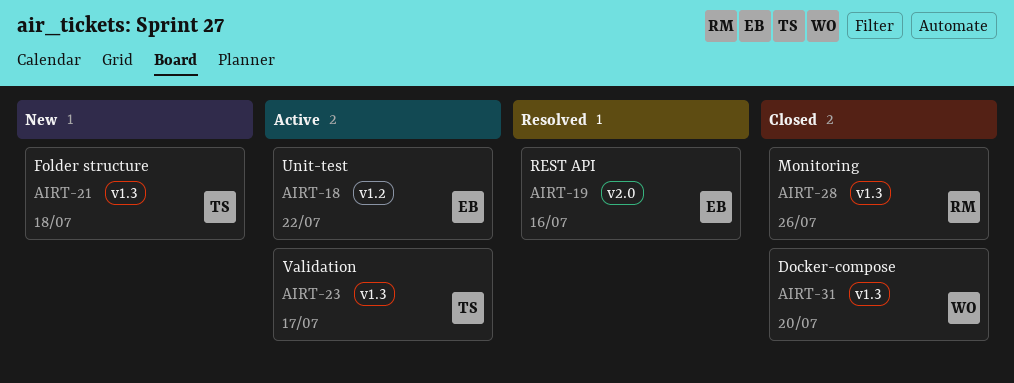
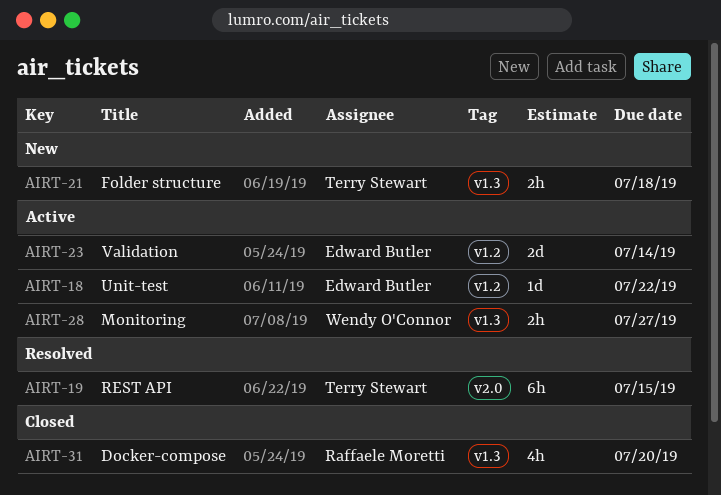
AIRT-19, owner: Edward Butler -> Terry Stewart
AIRT-19, due: Jul 16 -> Jul 15
AIRT-23, owner: Terry Stewart -> Edward Butler
AIRT-23, label: v1.3 -> v1.2
AIRT-23, due: Jul 17 -> Jul 14
AIRT-28, status: Closed -> Active
AIRT-28, owner: Raffaele Moretti -> Wendy O'Connor
AIRT-28, due: Jul 26 -> Jul 27
AIRT-31, owner: Wendy O'Connor -> Raffaele Moretti

